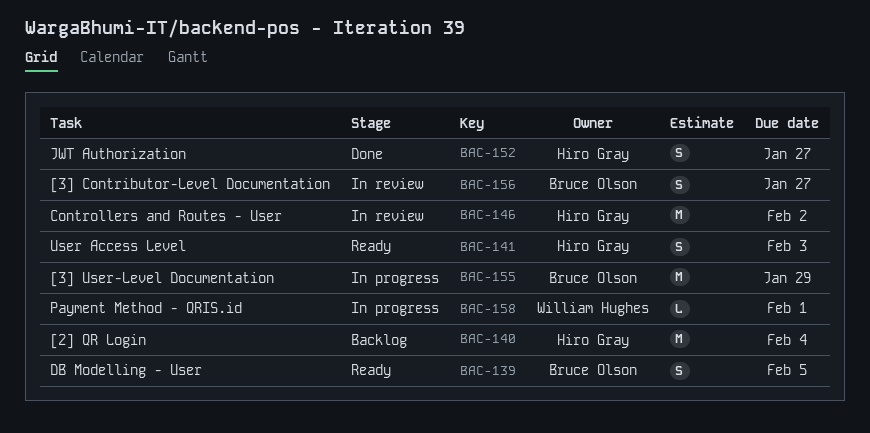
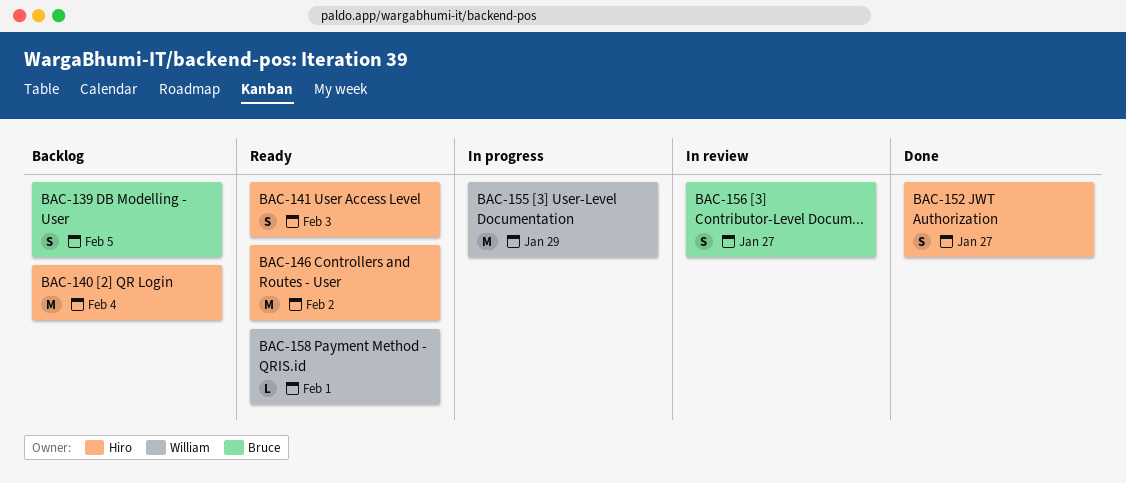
BAC-139, status: Ready -> Backlog
BAC-146, status: In review -> Ready
BAC-155, owner: Bruce Olson -> William Hughes
BAC-158, status: In progress -> Ready

